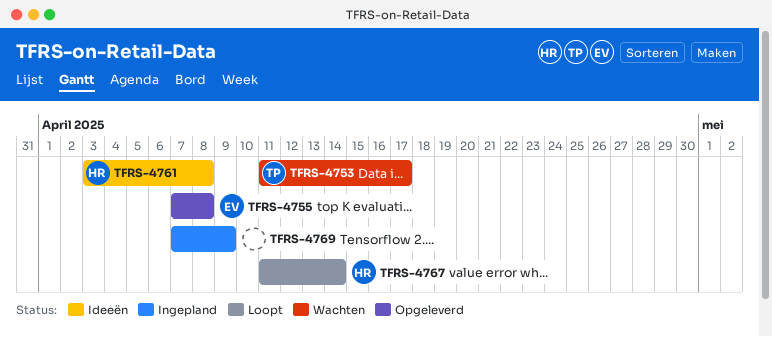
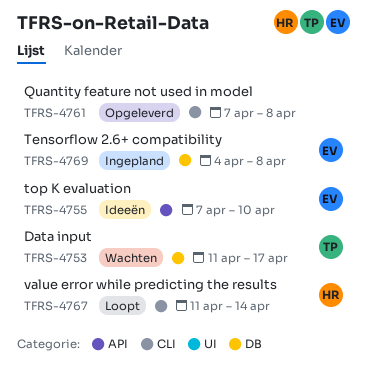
TFRS-4755, status: Opgeleverd -> Ideeën
TFRS-4755, due: Apr 8 -> Apr 10
TFRS-4761, status: Ideeën -> Opgeleverd
TFRS-4761, owner: HR -> none
TFRS-4761, start: Apr 3 -> Apr 7
TFRS-4769, owner: none -> EV
TFRS-4769, start: Apr 7 -> Apr 4
TFRS-4769, due: Apr 9 -> Apr 8

